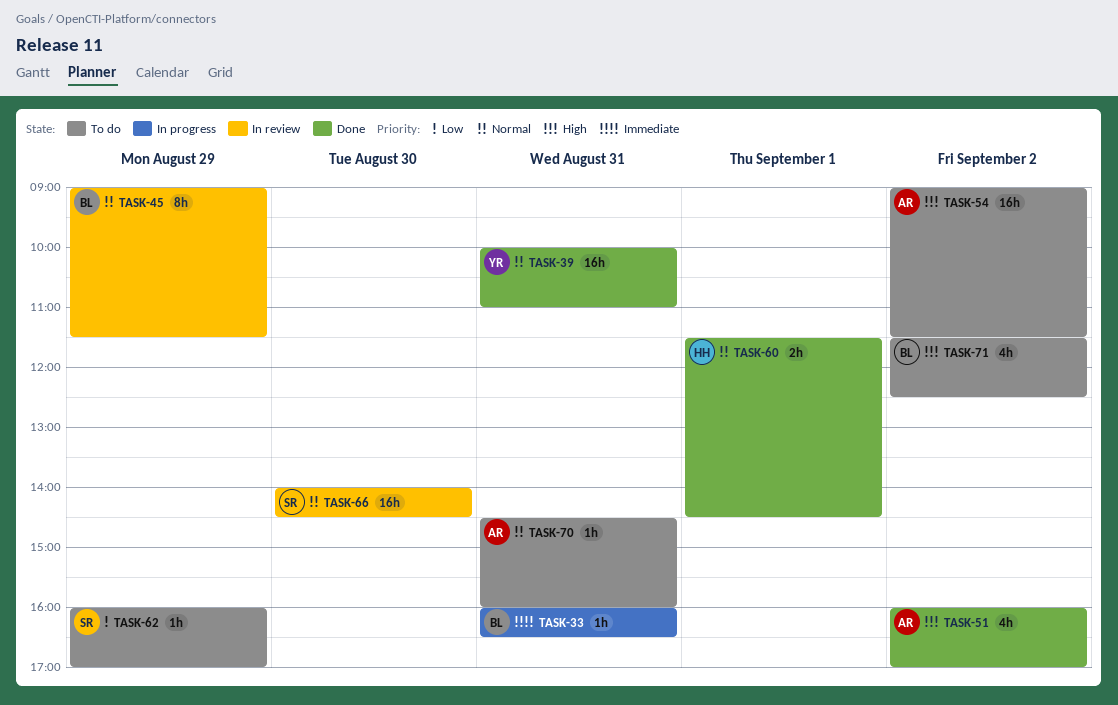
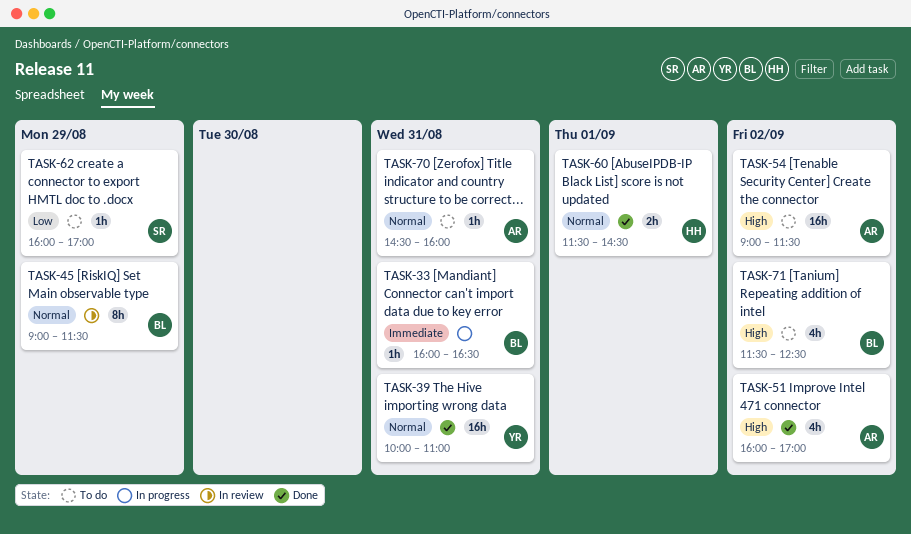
TASK-66: present -> none

